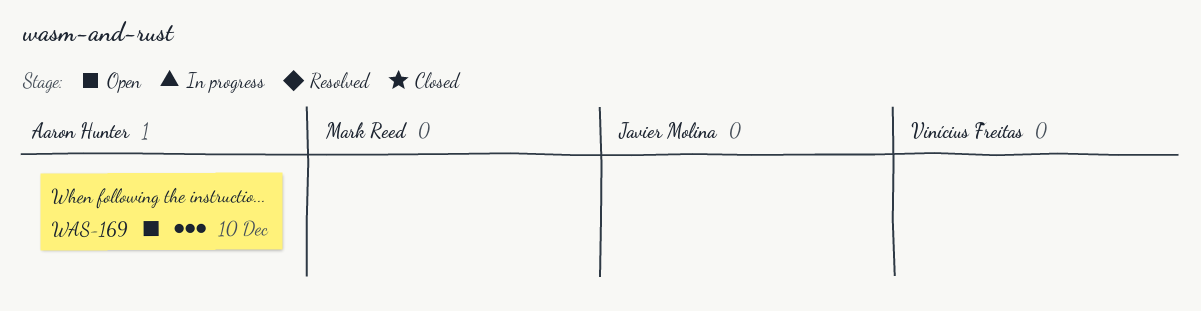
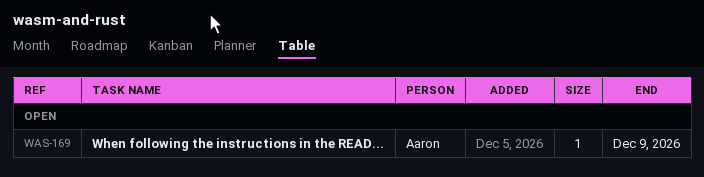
WAS-169, estimate: 3 -> 1
WAS-169, due: Dec 10 -> Dec 9

